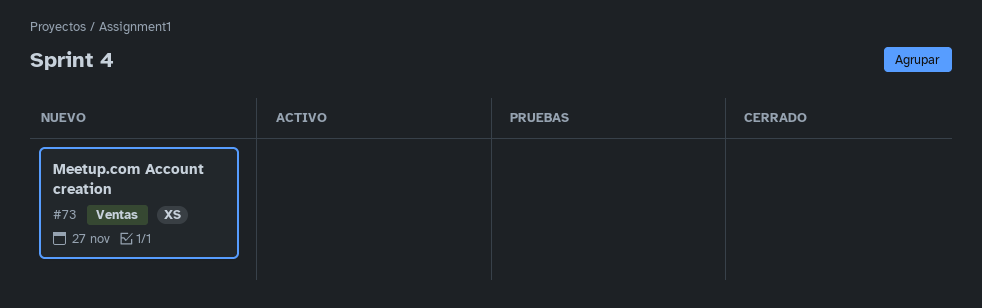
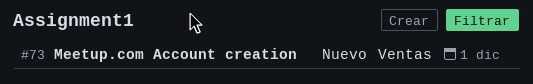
#73, due: Nov 27 -> Dec 1

